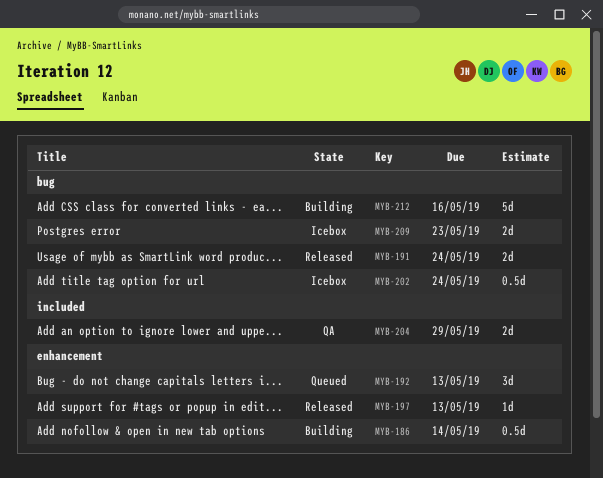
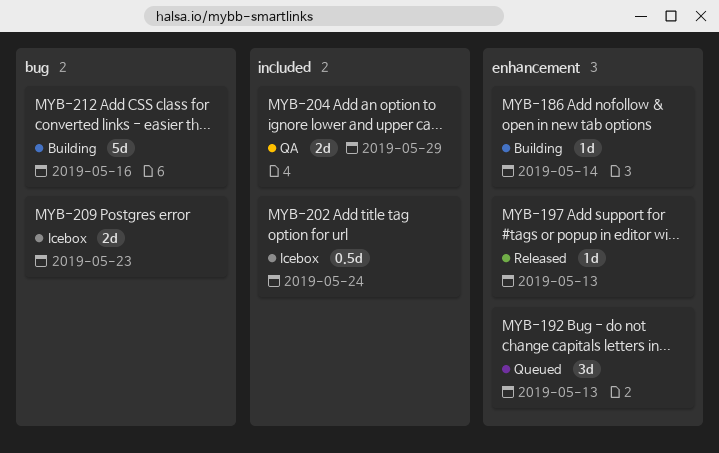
MYB-186, estimate: 0.5d -> 1d
MYB-191: present -> none
MYB-202, label: bug -> included

